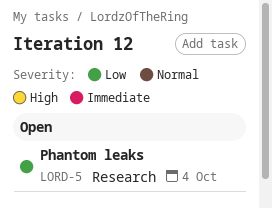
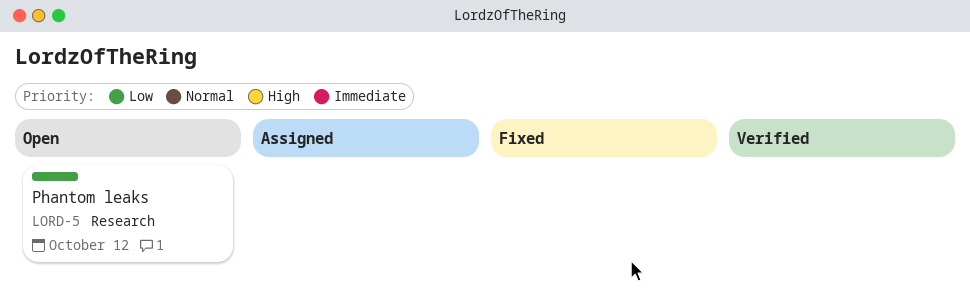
LORD-5, due: Oct 4 -> Oct 12

